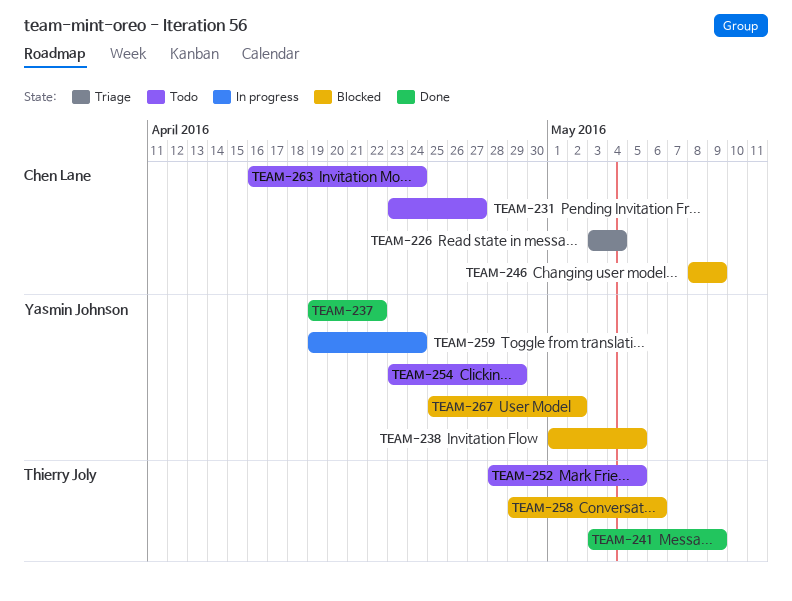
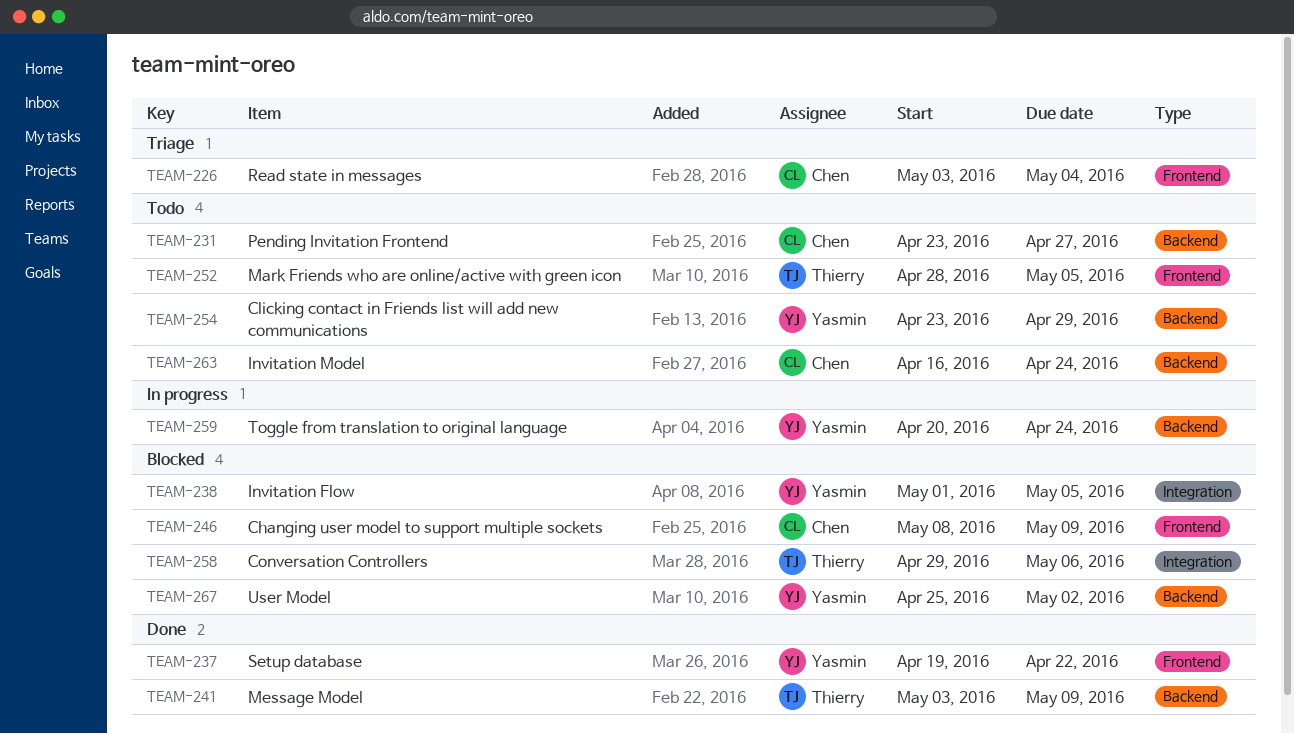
TEAM-259, start: Apr 19 -> Apr 20

